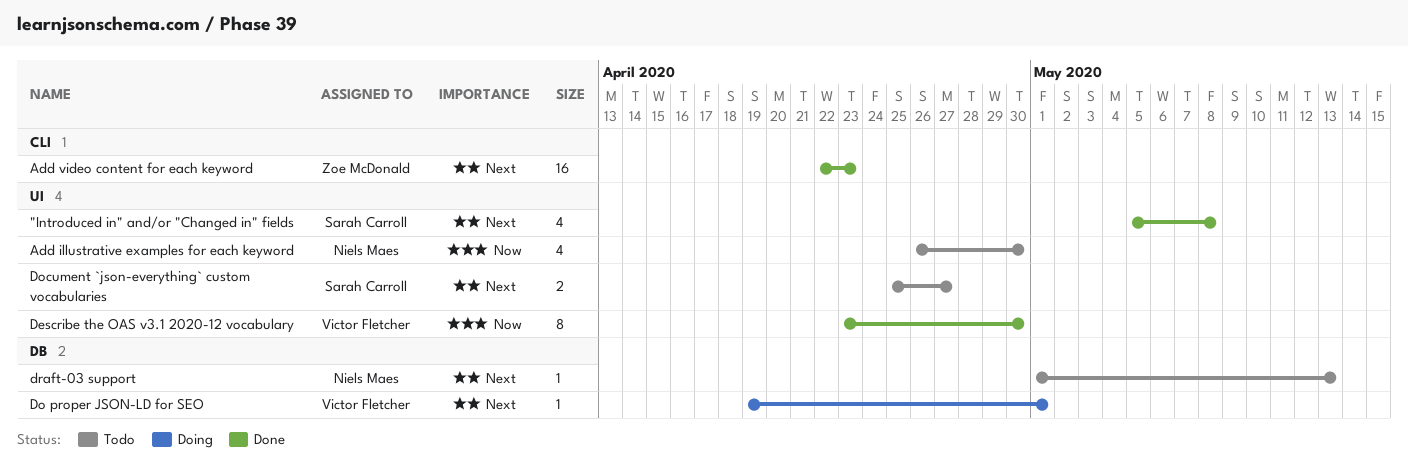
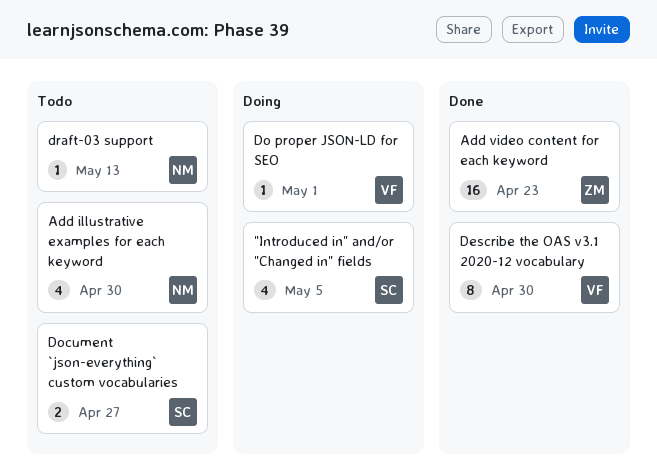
"Introduced in" and/or "Changed in" fields, status: Done -> Doing
"Introduced in" and/or "Changed in" fields, due: May 8 -> May 5

